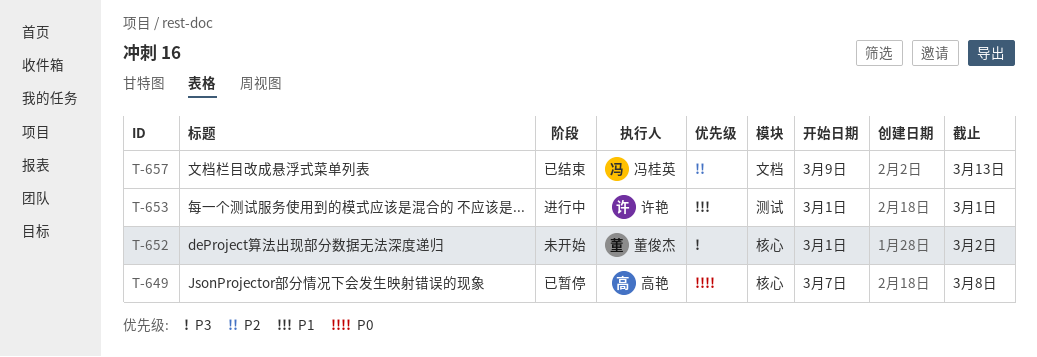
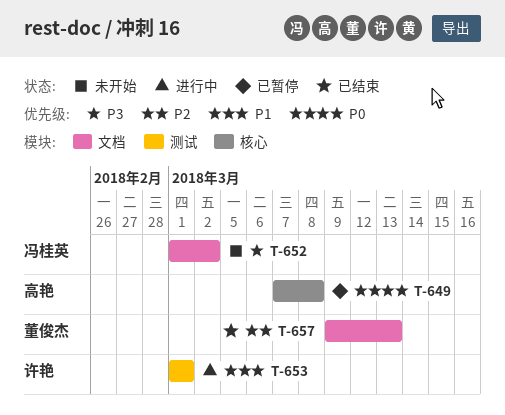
T-652, owner: 董俊杰 -> 冯桂英
T-652, label: 核心 -> 文档
T-657, owner: 冯桂英 -> 董俊杰

